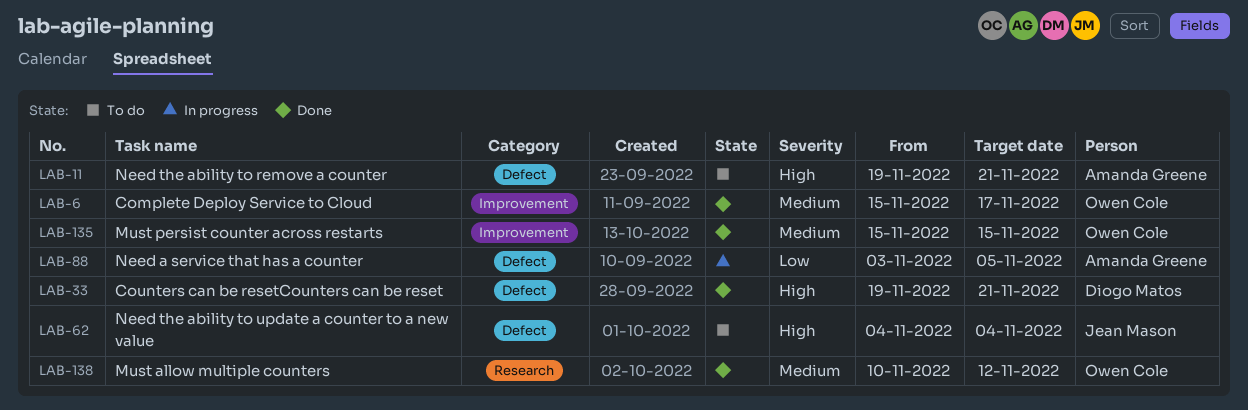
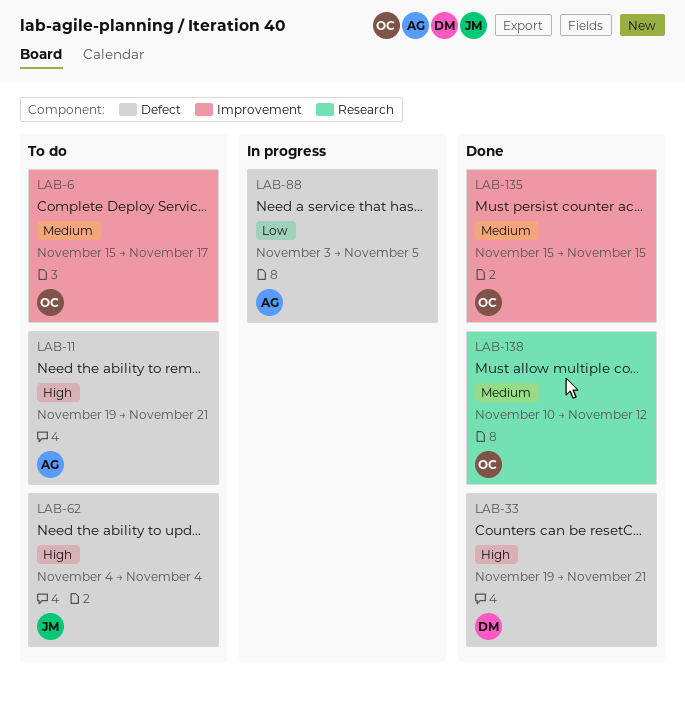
LAB-6, status: Done -> To do

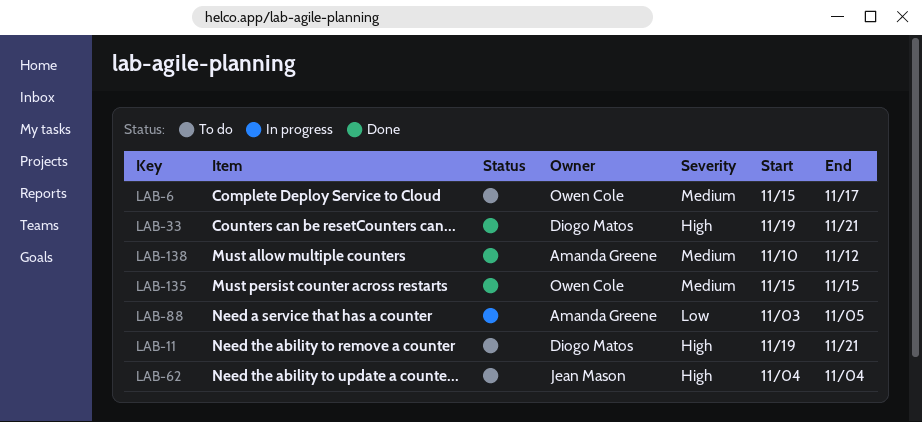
LAB-11, owner: Amanda Greene -> Diogo Matos
LAB-138, owner: Owen Cole -> Amanda Greene

